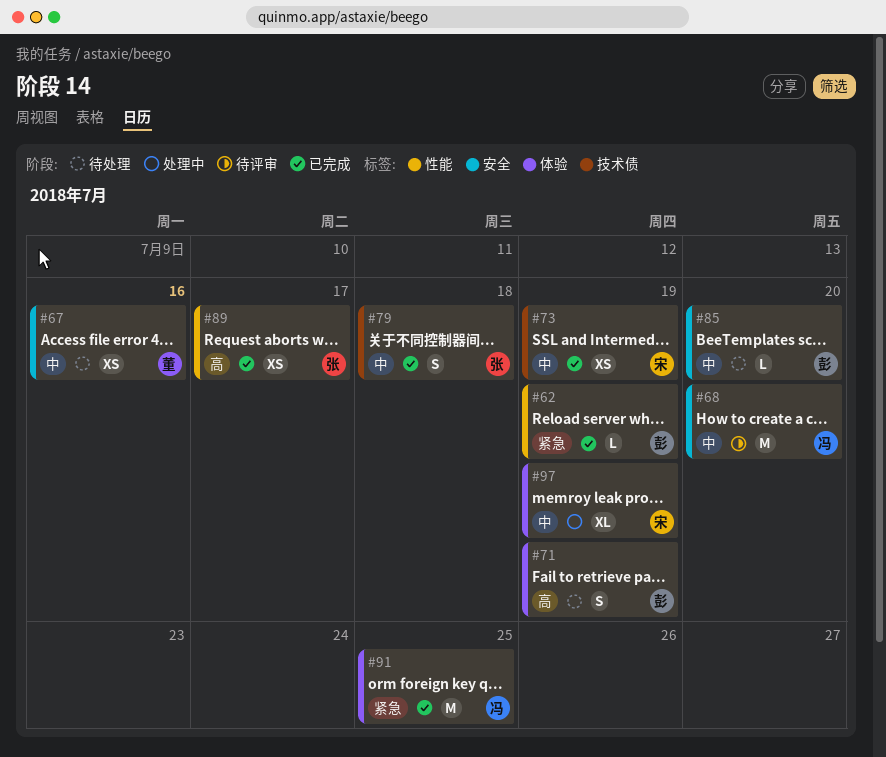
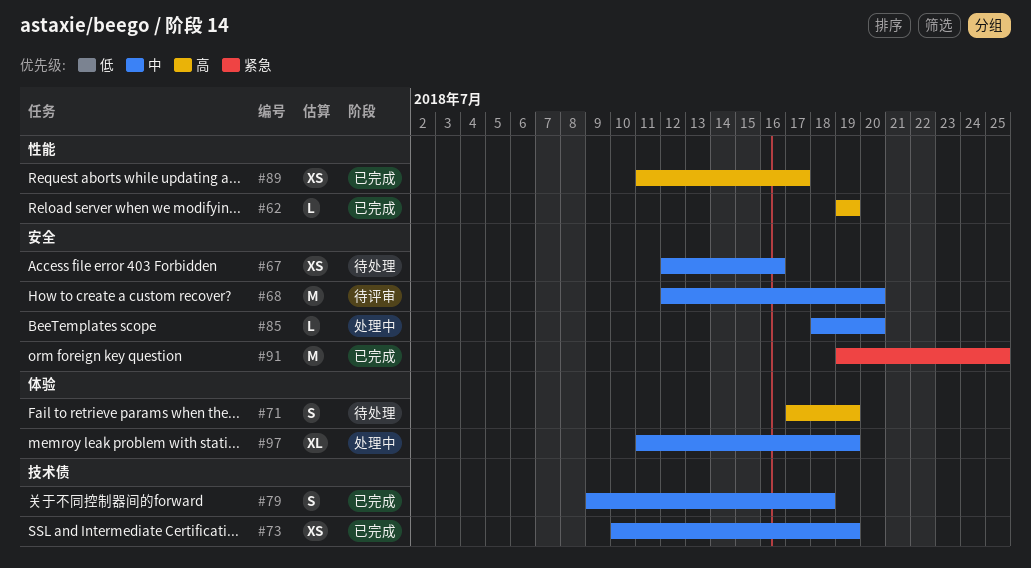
#62, priority: 紧急 -> 高
#85, status: 待处理 -> 处理中
#91, label: 体验 -> 安全

